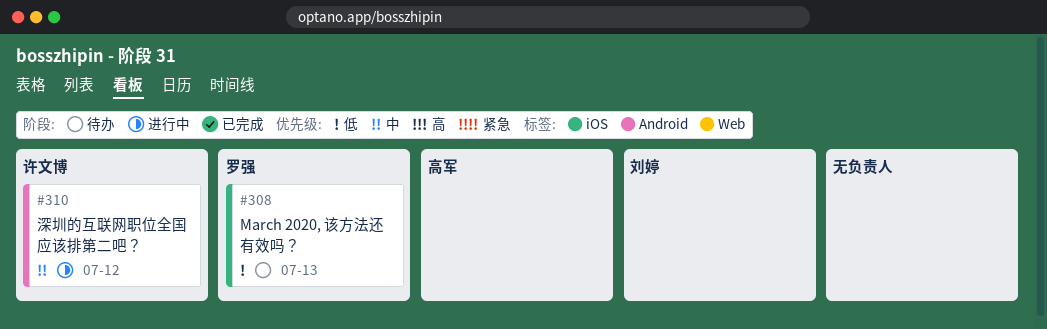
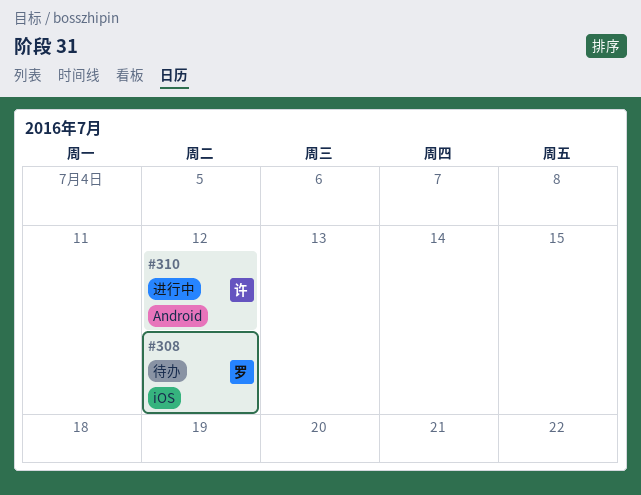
#308, due: Jul 13 -> Jul 12

